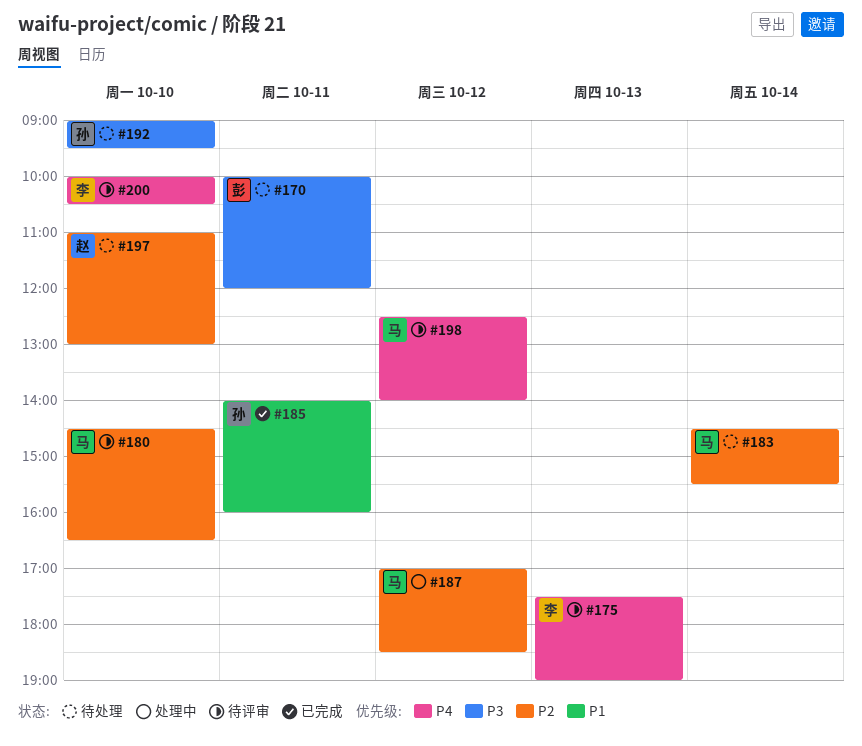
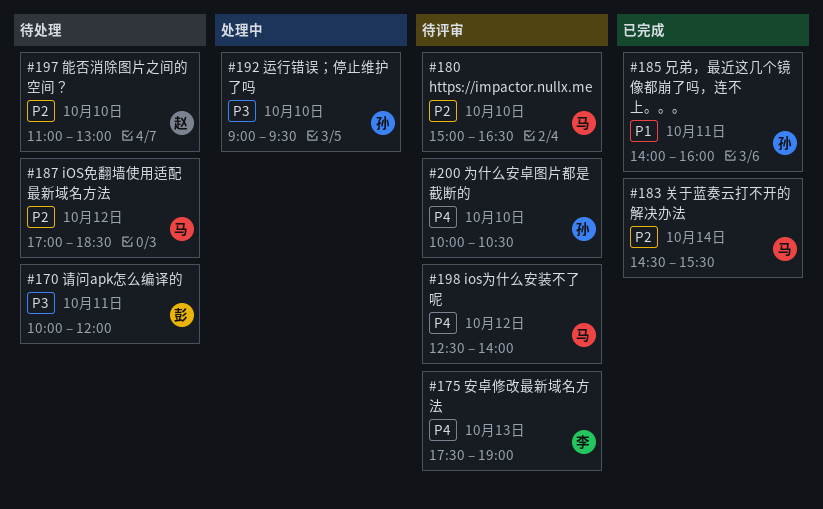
#180, begins: 14:30 -> 15:00
#183, status: 待处理 -> 已完成
#187, status: 处理中 -> 待处理
#192, status: 待处理 -> 处理中
#200, owner: 李 -> 孙

